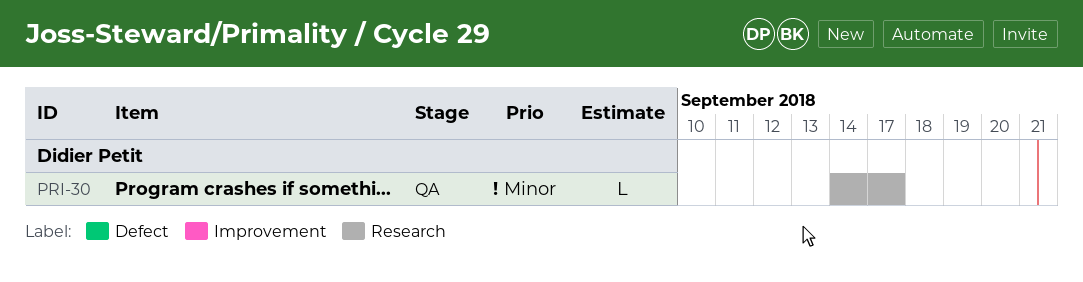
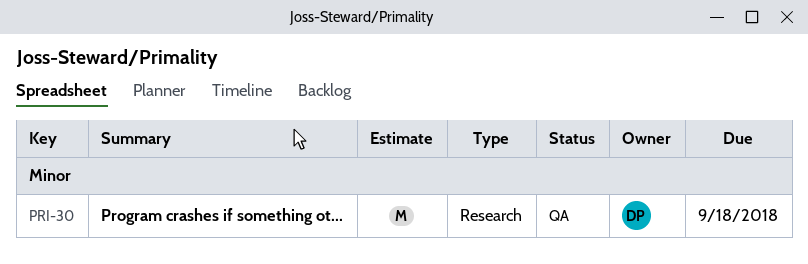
PRI-30, estimate: L -> M
PRI-30, due: Sep 17 -> Sep 18

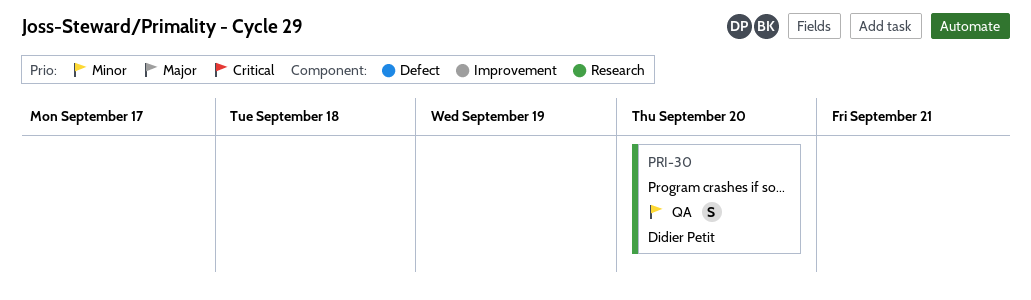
PRI-30, estimate: M -> S
PRI-30, due: Sep 18 -> Sep 20

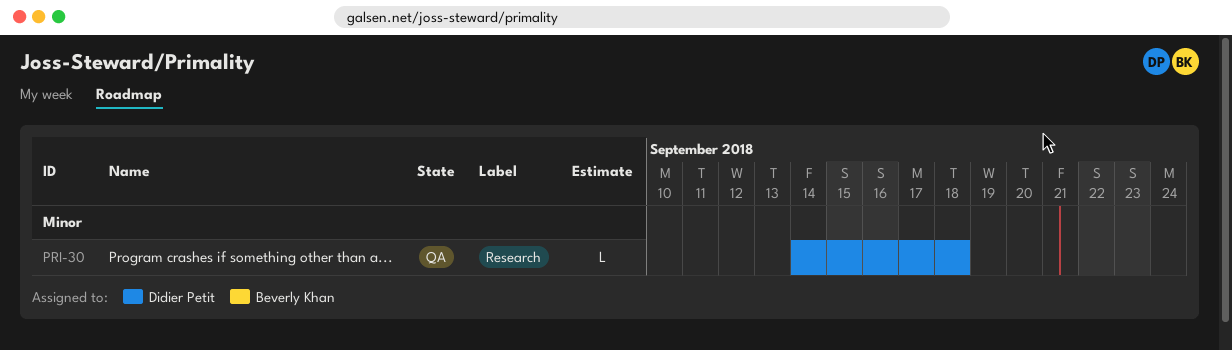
PRI-30, estimate: S -> L
PRI-30, due: Sep 20 -> Sep 18

